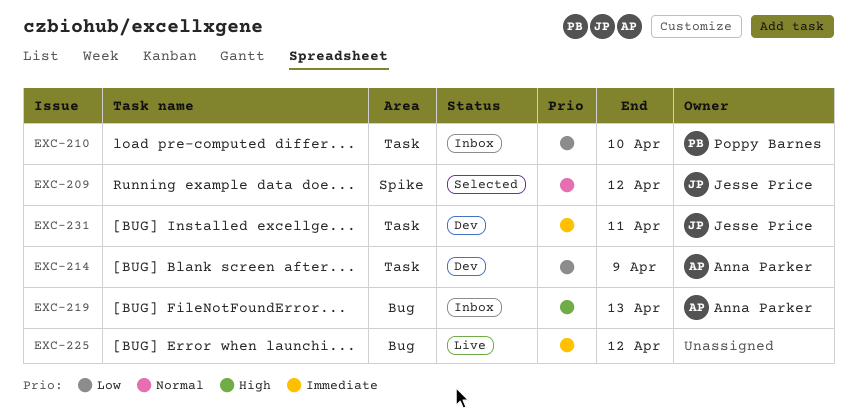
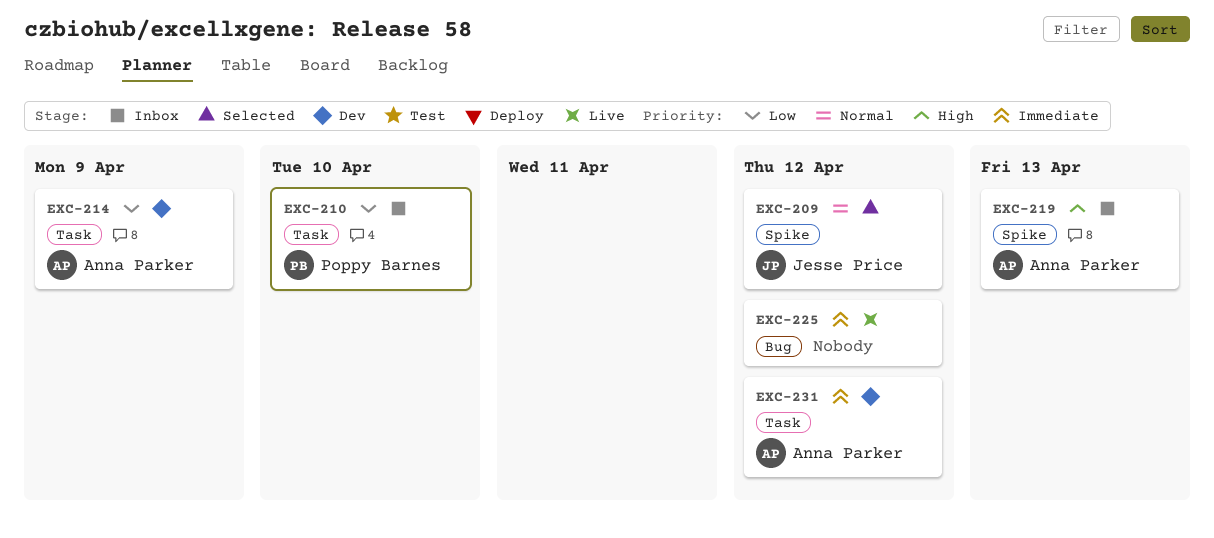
EXC-219, label: Bug -> Spike
EXC-231, owner: Jesse Price -> Anna Parker
EXC-231, due: Apr 11 -> Apr 12

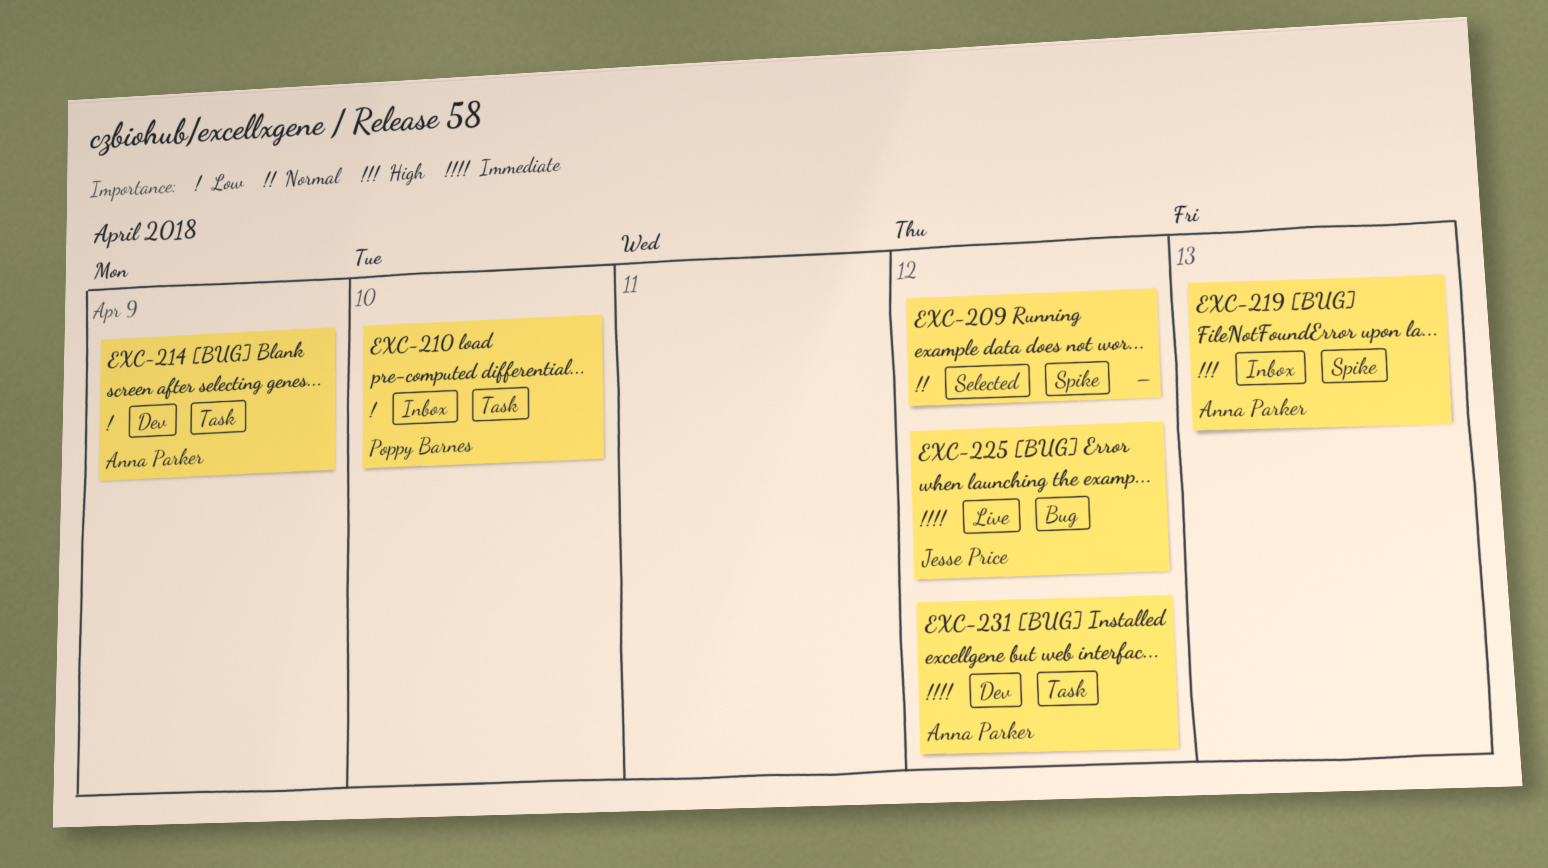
EXC-209, owner: Jesse Price -> none
EXC-225, owner: none -> Jesse Price

